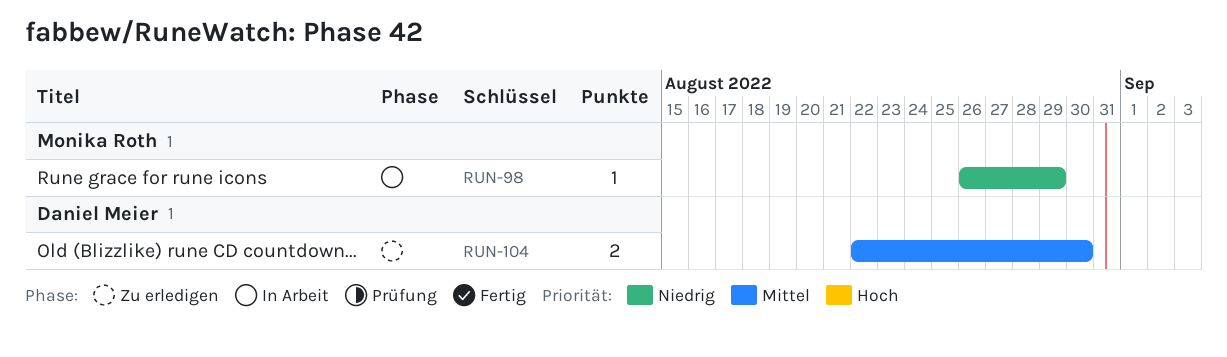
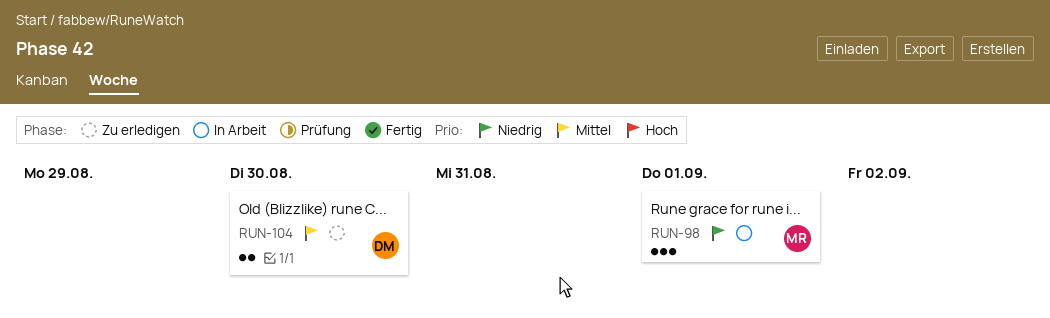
RUN-98, estimate: 1 -> 3
RUN-98, due: Aug 29 -> Sep 1

